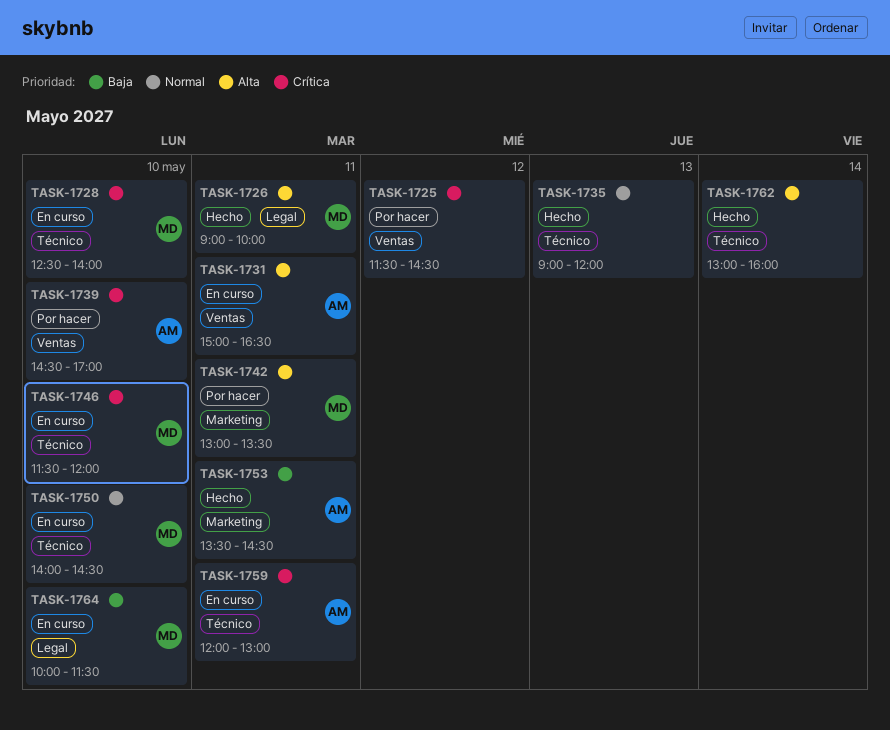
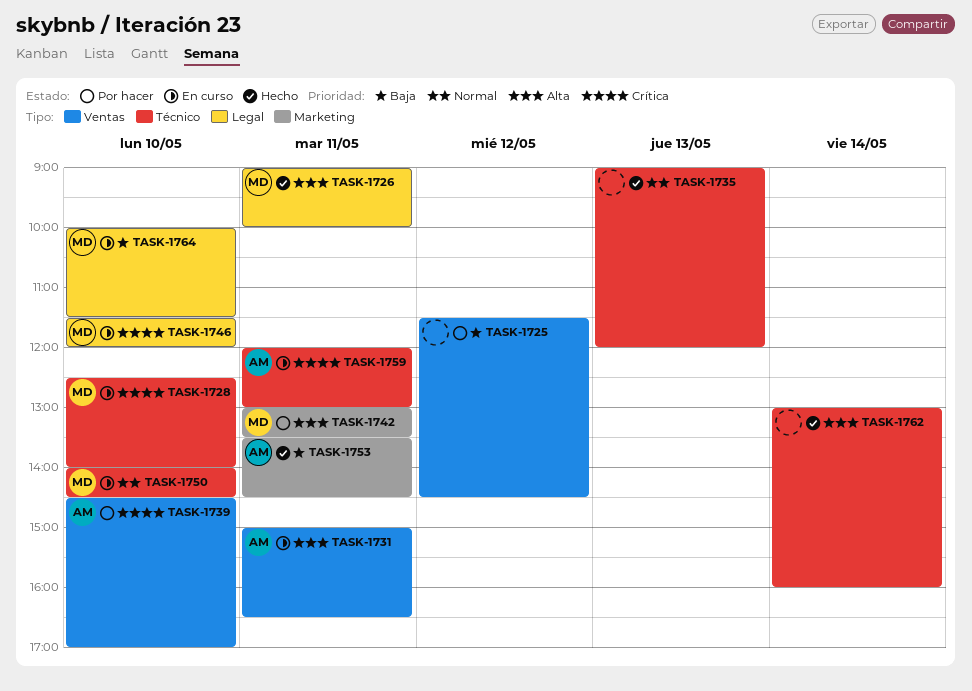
TASK-1725, priority: Crítica -> Baja
TASK-1746, label: Técnico -> Legal

